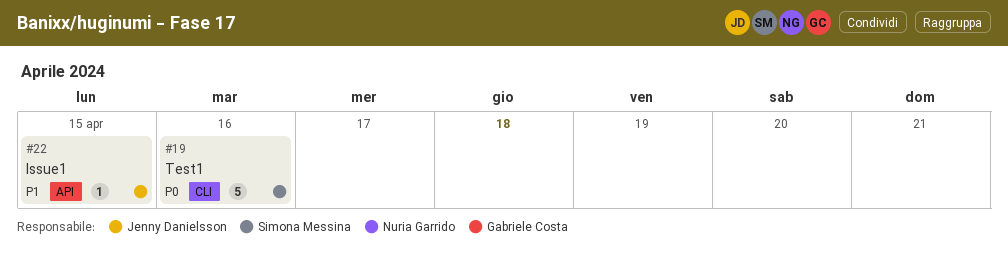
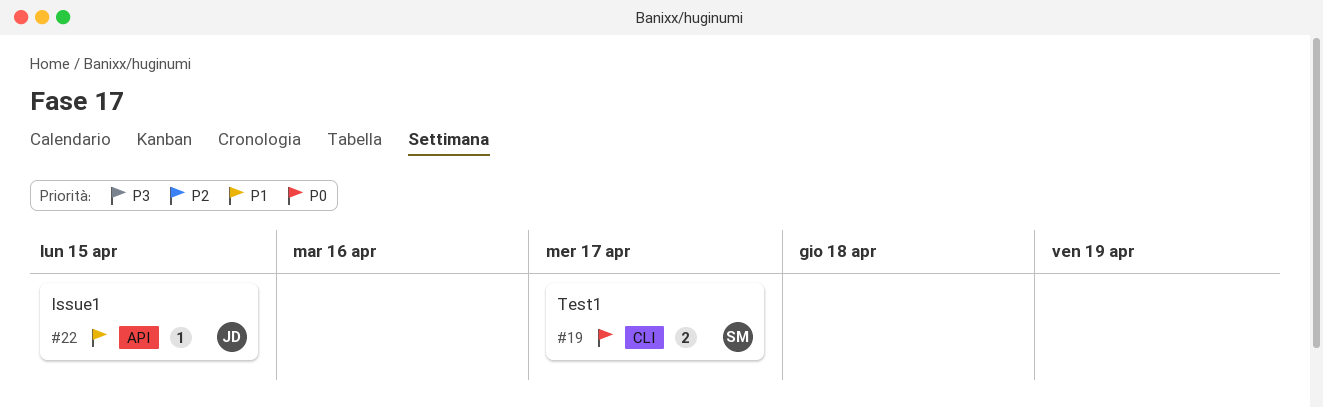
#19, estimate: 5 -> 2
#19, due: Apr 16 -> Apr 17

